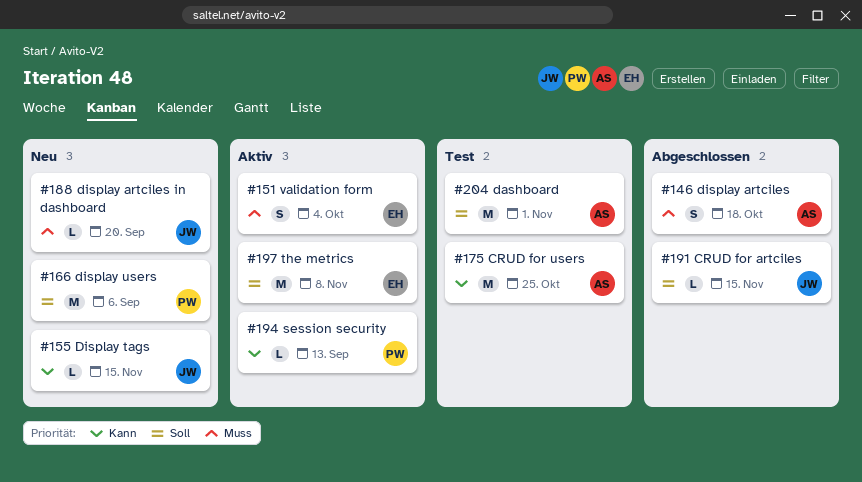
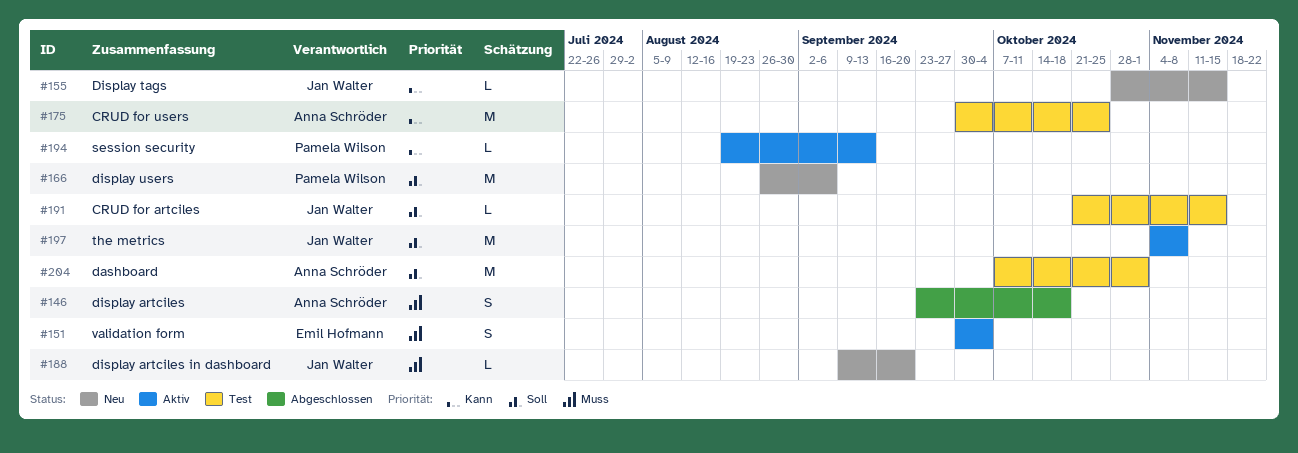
#191, status: Abgeschlossen -> Test
#197, owner: Emil Hofmann -> Jan Walter

